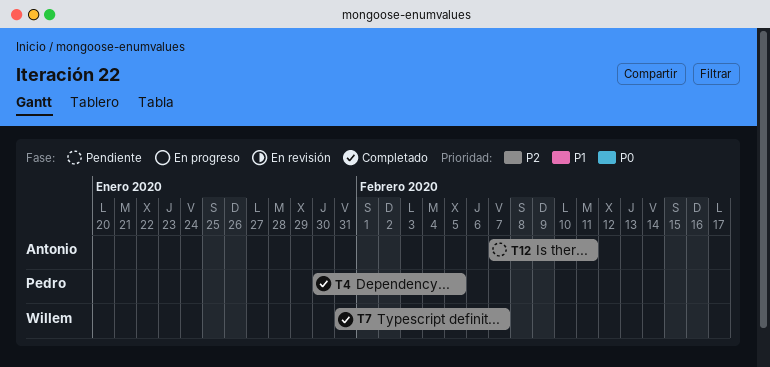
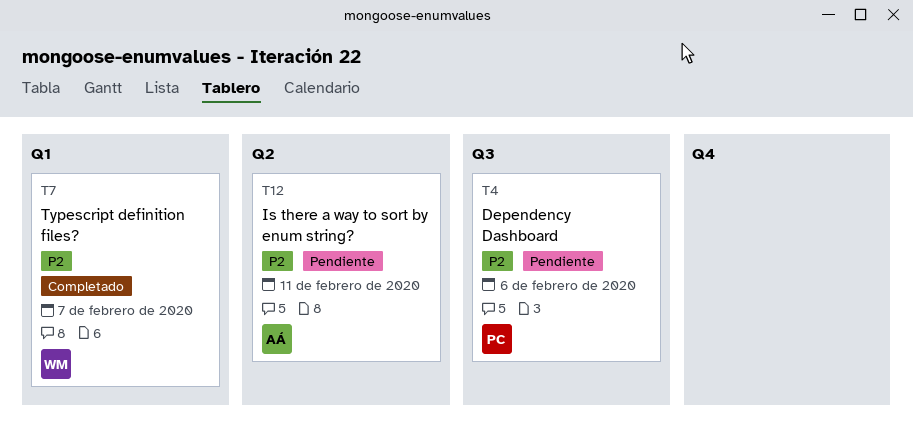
T4, status: Completado -> Pendiente
T4, due: Feb 5 -> Feb 6

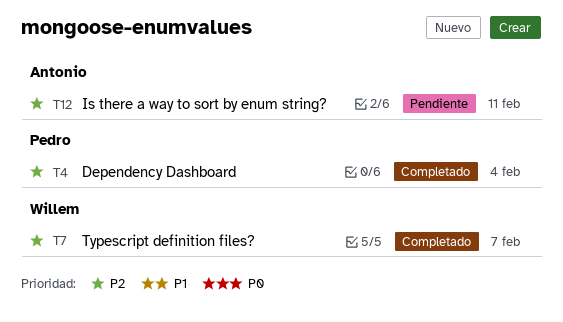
T4, status: Pendiente -> Completado
T4, due: Feb 6 -> Feb 4

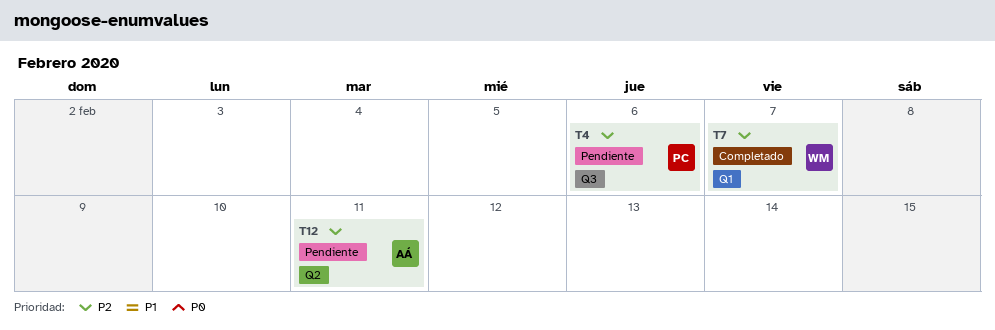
T4, status: Completado -> Pendiente
T4, due: Feb 4 -> Feb 6

